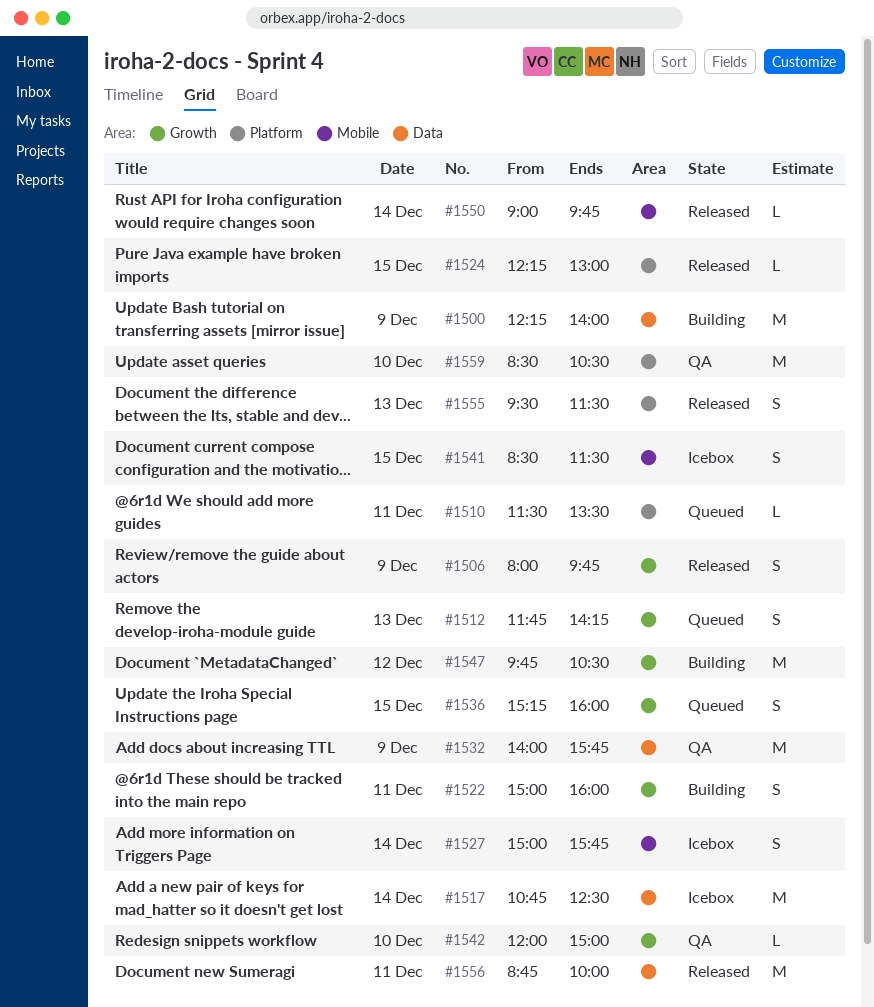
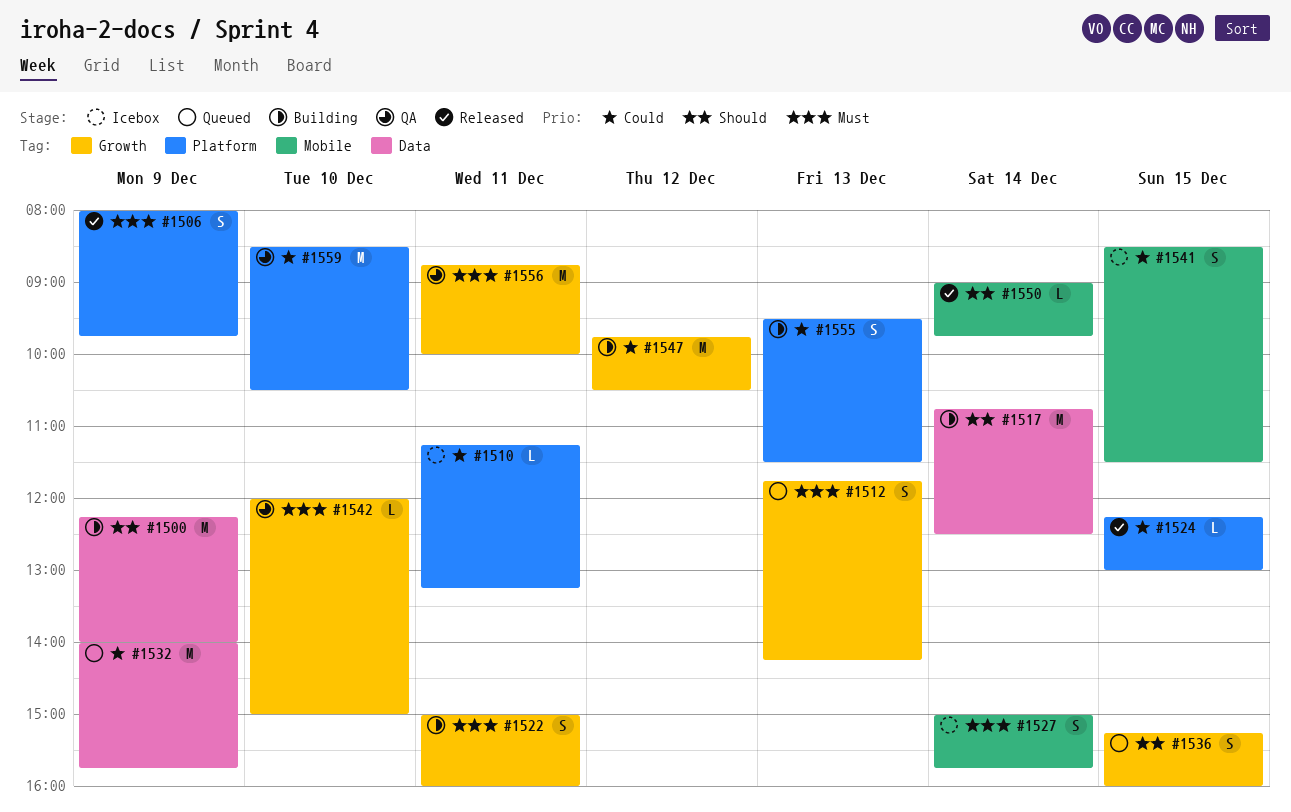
#1506, label: Growth -> Platform
#1510, status: Queued -> Icebox
#1510, begins: 11:30 -> 11:15
#1510, ends: 13:30 -> 13:15
#1517, status: Icebox -> Building
#1532, status: QA -> Queued
#1555, status: Released -> Building
#1556, status: Released -> QA
#1556, label: Data -> Growth

